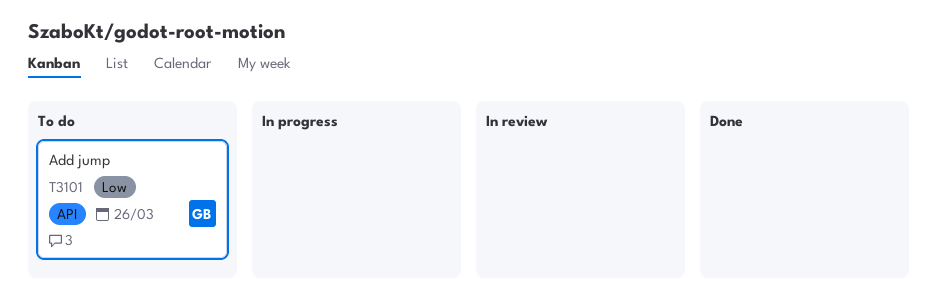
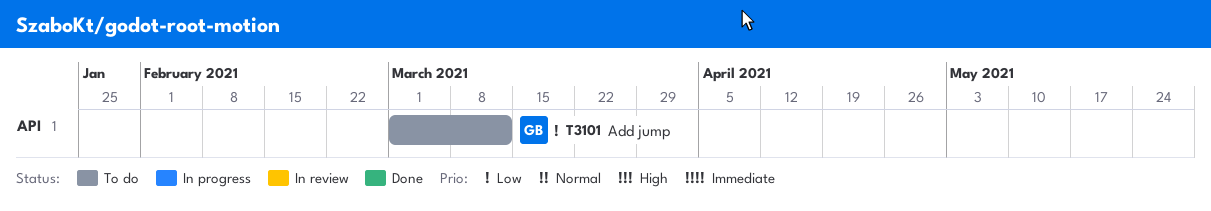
T3101, due: Mar 26 -> Mar 12

